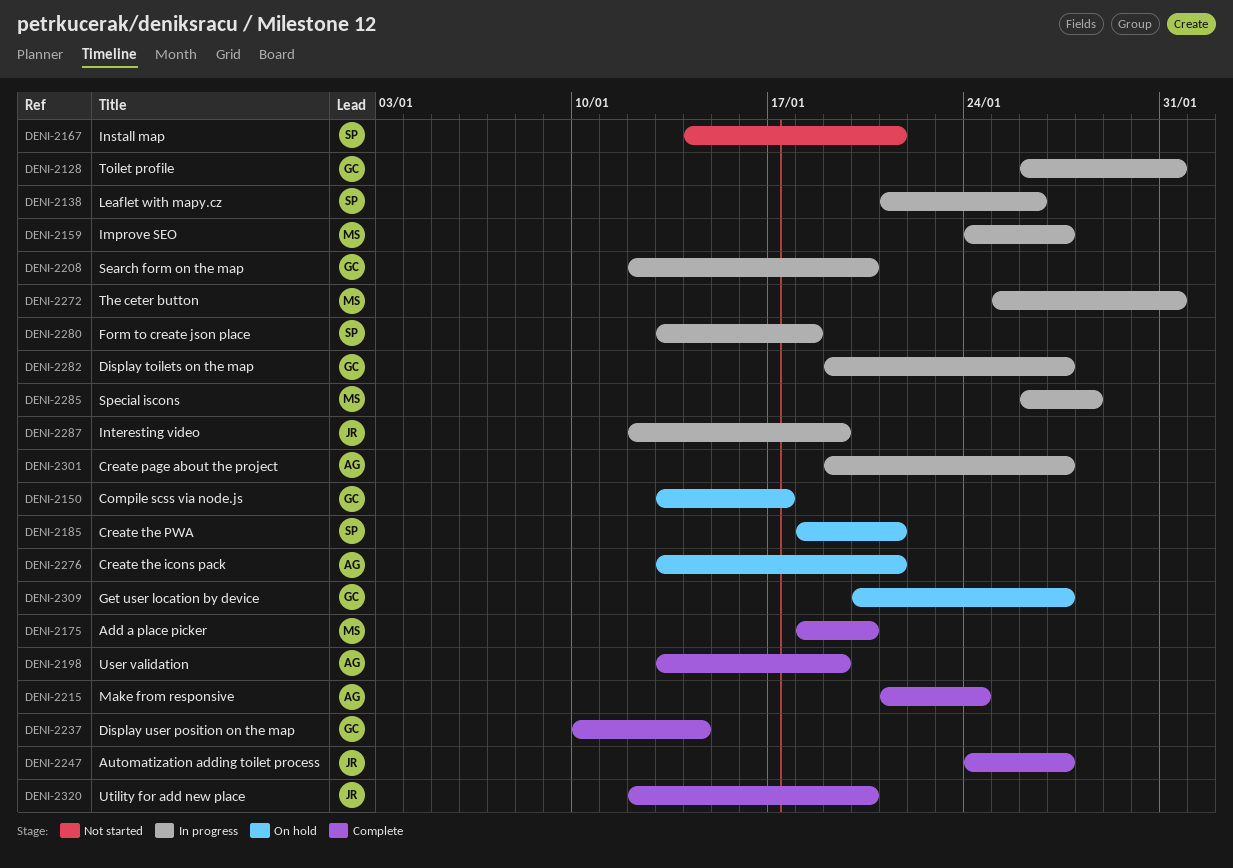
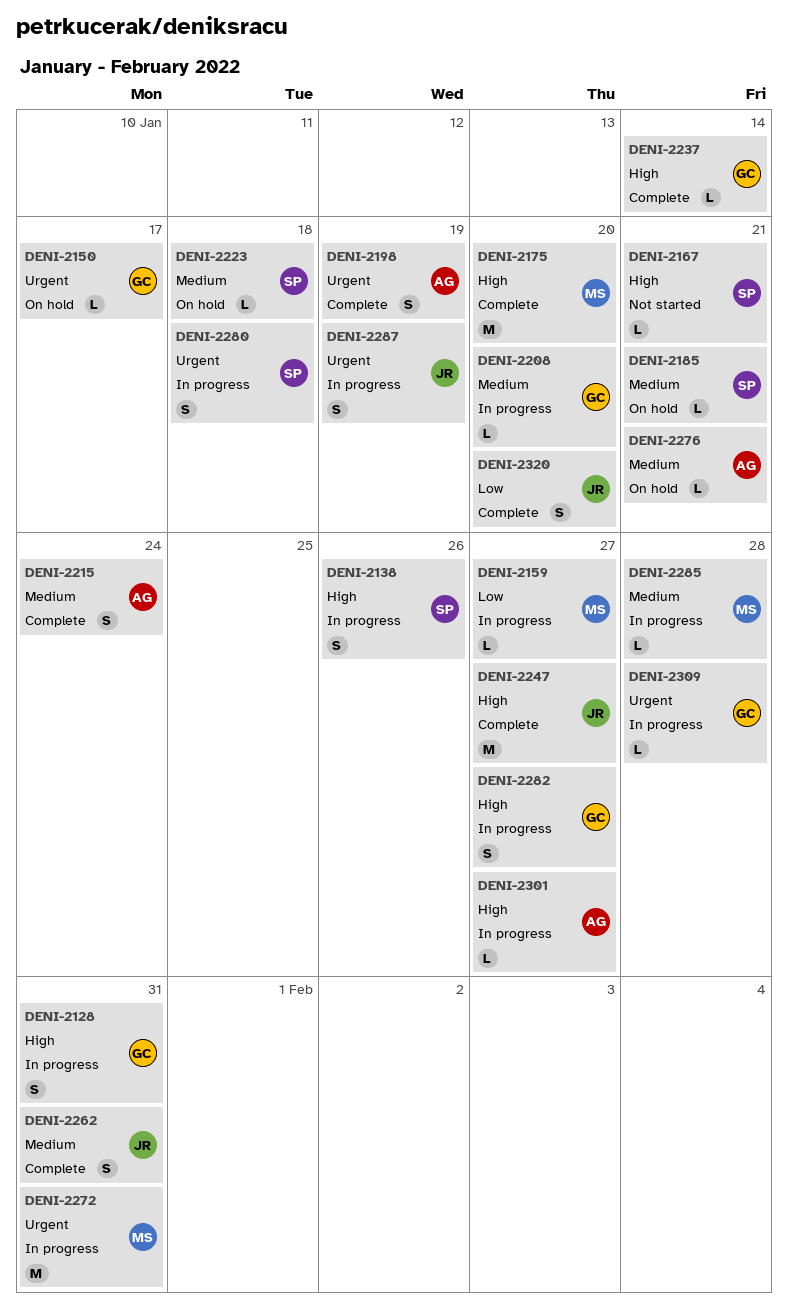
DENI-2223: none -> present
DENI-2262: none -> present
DENI-2309, status: On hold -> In progress
DENI-2309, due: Jan 27 -> Jan 28

